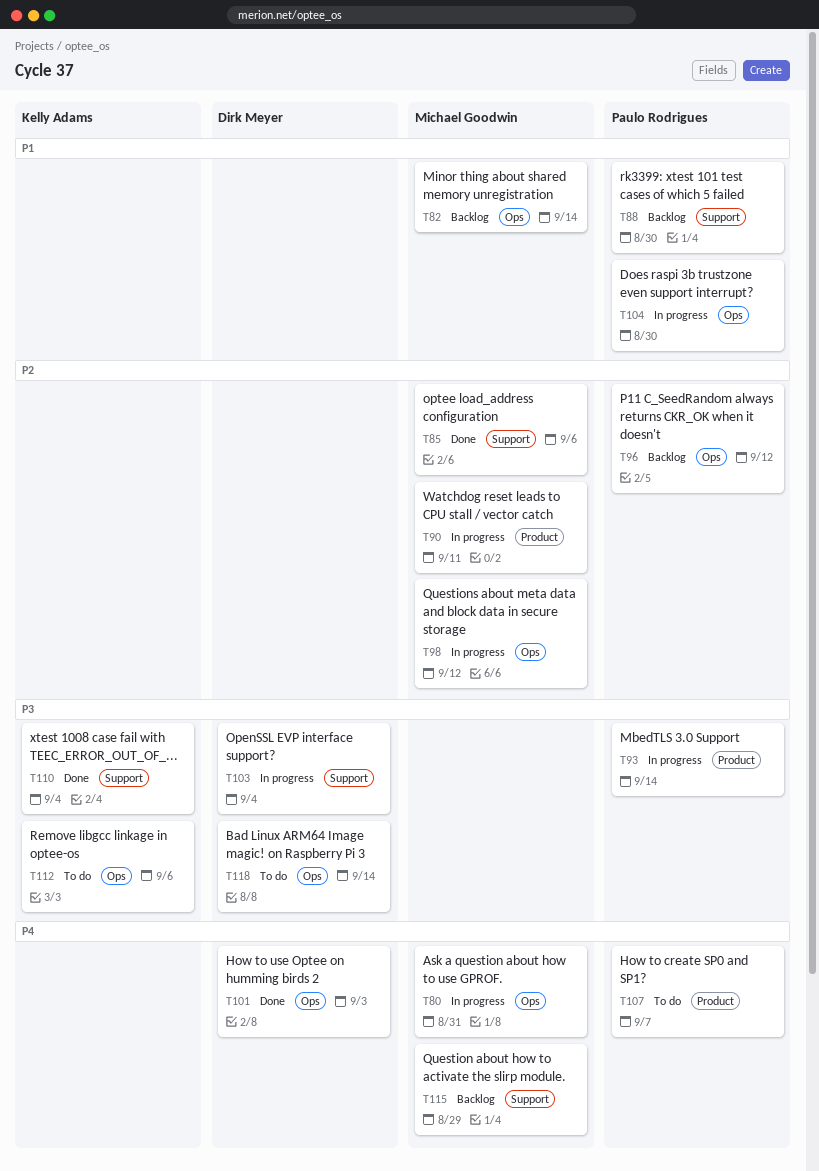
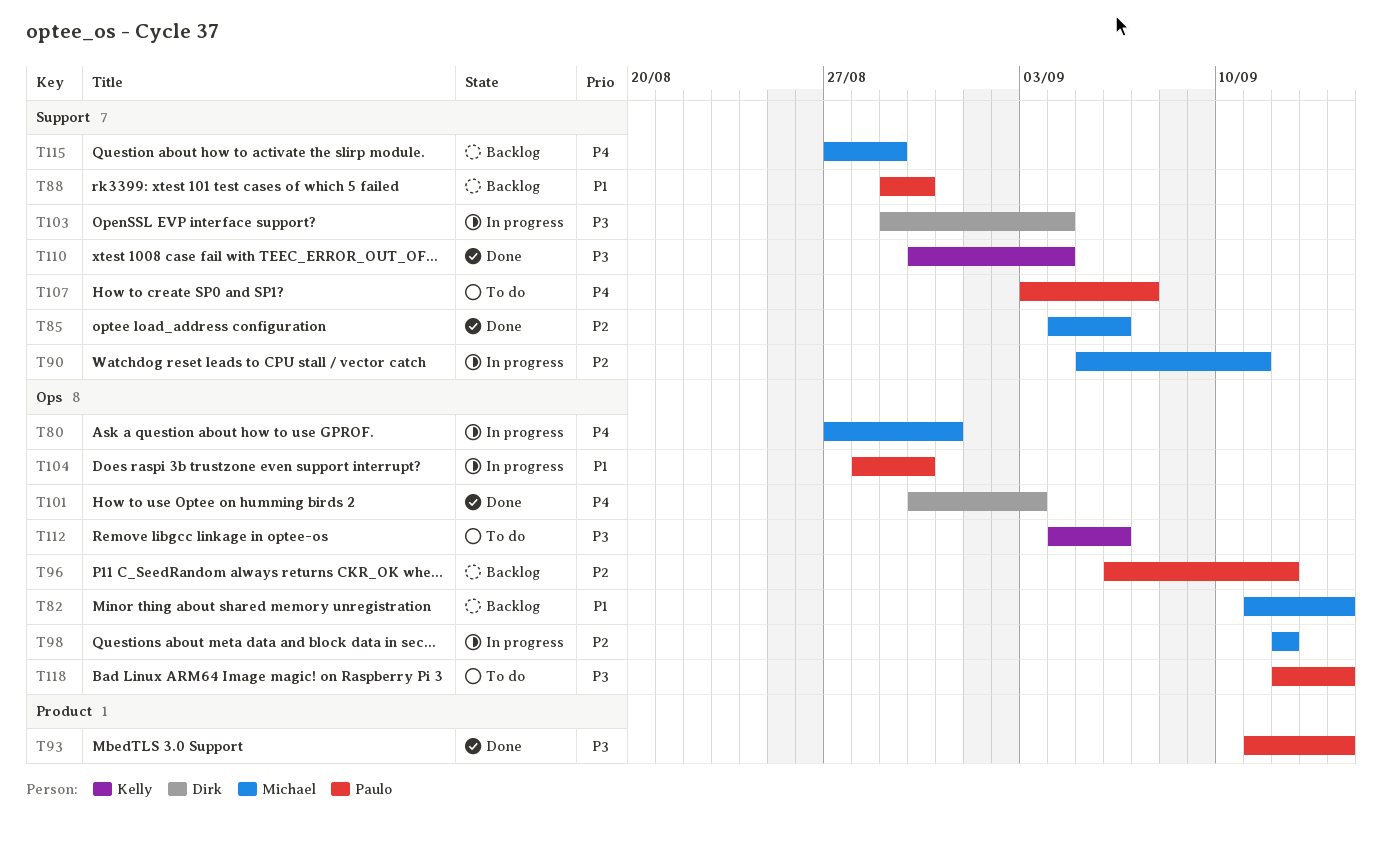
T90, label: Product -> Support
T93, status: In progress -> Done
T107, label: Product -> Support
T118, owner: Dirk Meyer -> Paulo Rodrigues

